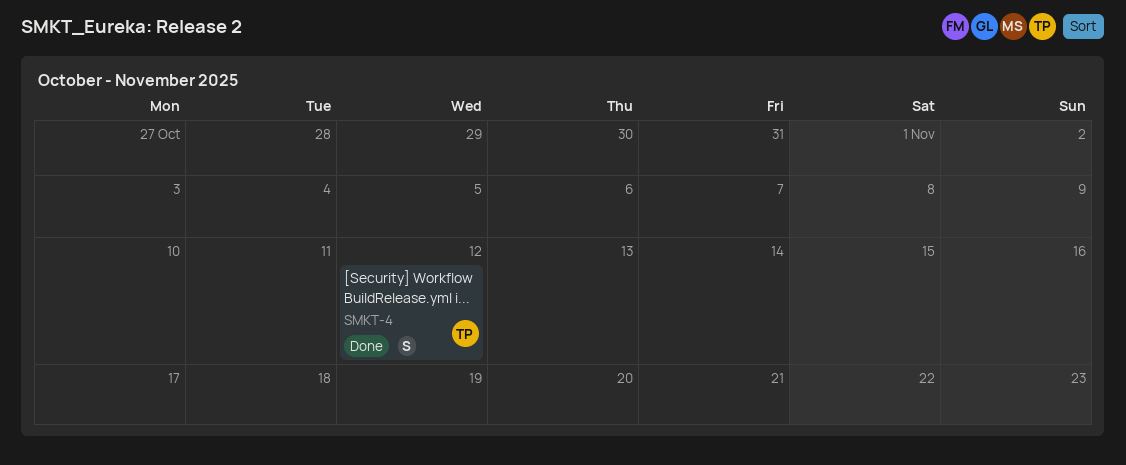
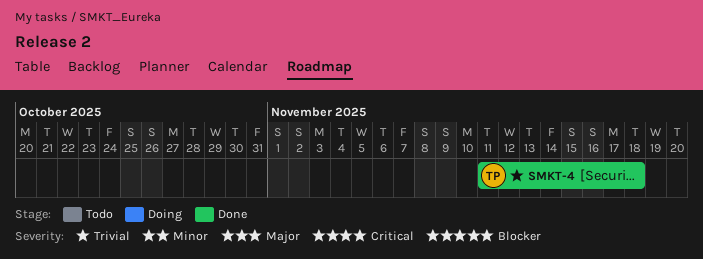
SMKT-4, due: Nov 12 -> Nov 18

